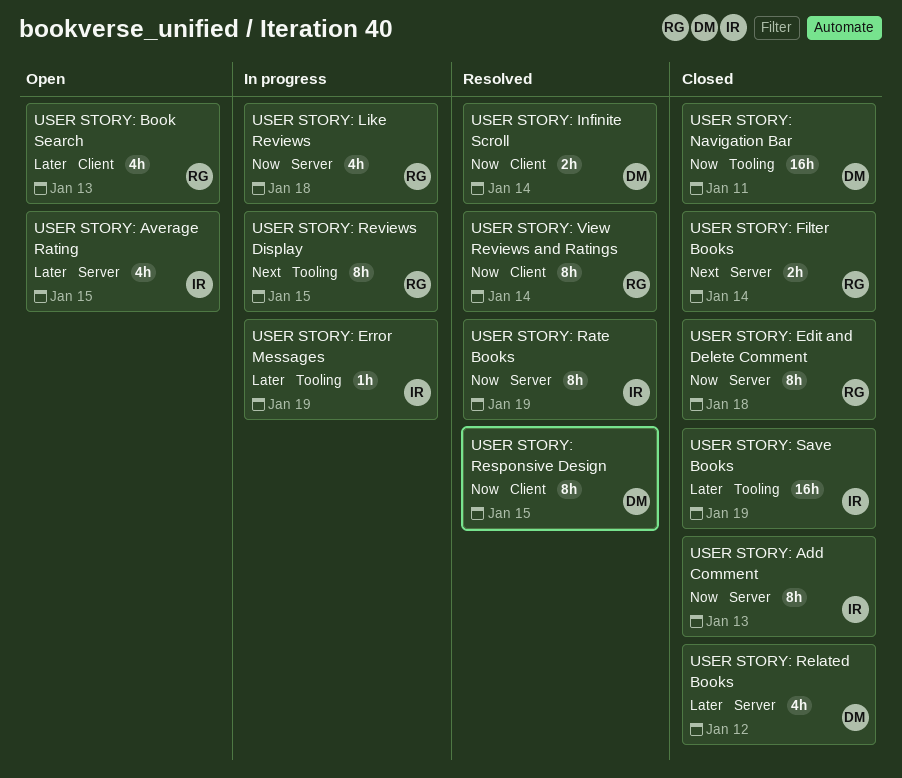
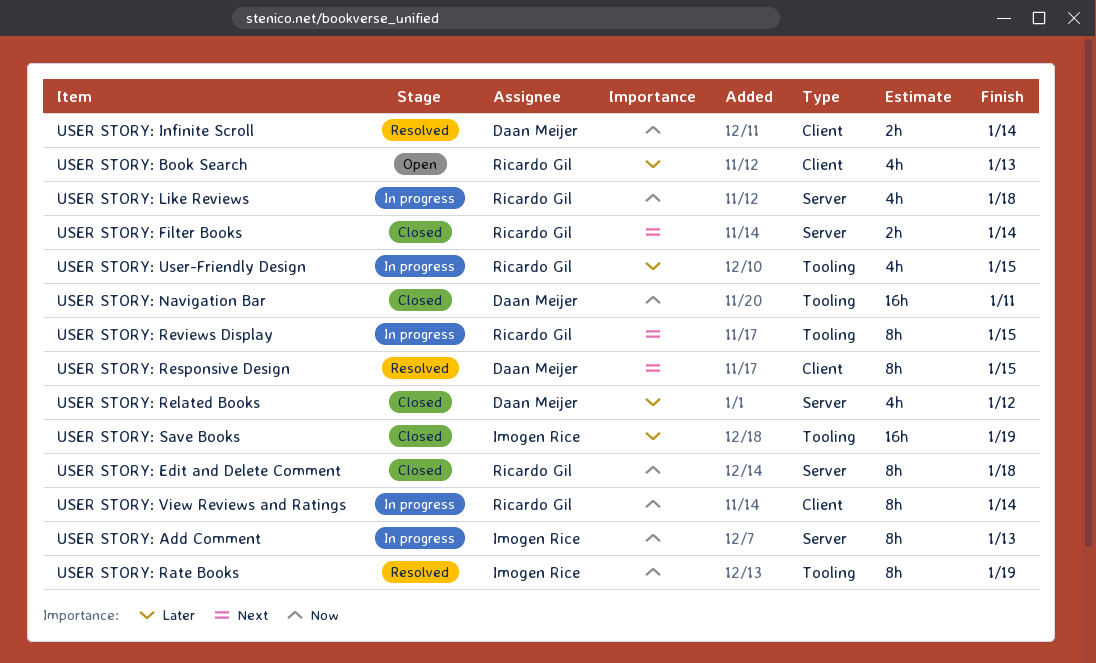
USER STORY: Add Comment, status: Closed -> In progress
USER STORY: Average Rating: present -> none
USER STORY: Error Messages: present -> none
USER STORY: Rate Books, label: Server -> Tooling
USER STORY: Responsive Design, priority: Now -> Next
USER STORY: User-Friendly Design: none -> present
USER STORY: View Reviews and Ratings, status: Resolved -> In progress

